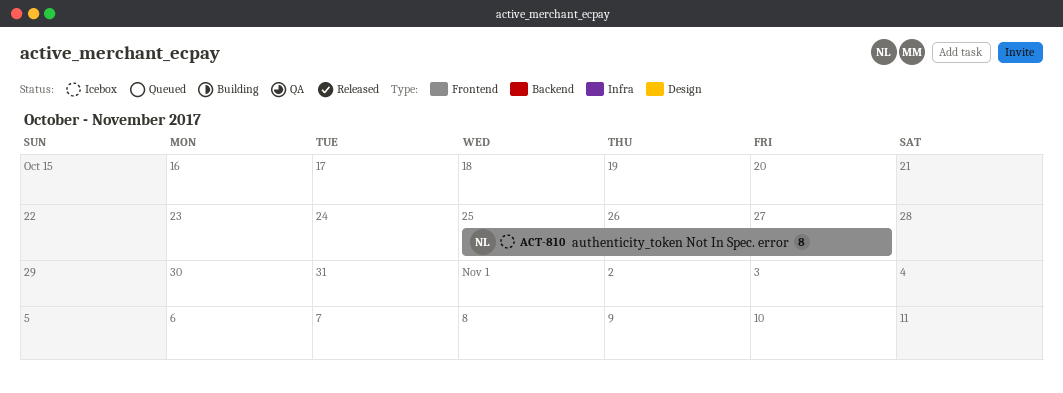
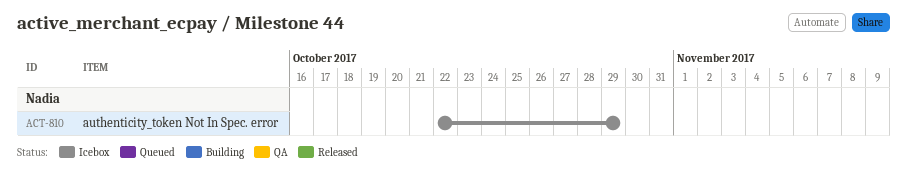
ACT-810, start: Oct 25 -> Oct 22
ACT-810, due: Oct 27 -> Oct 29

